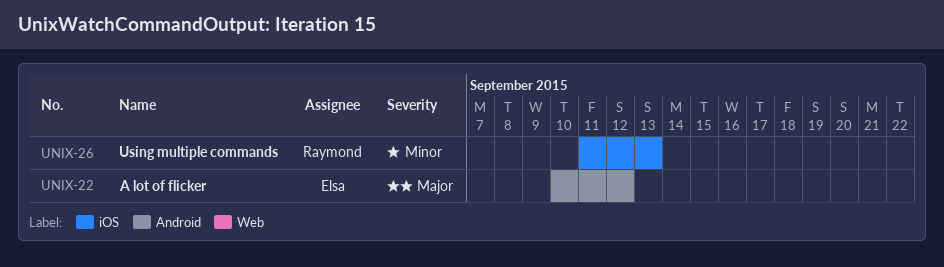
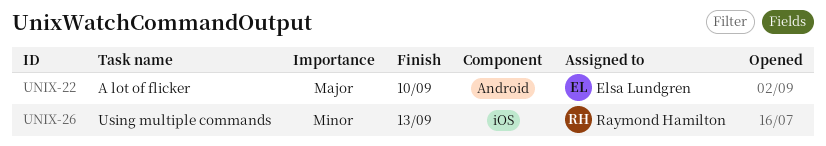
UNIX-22, due: Sep 12 -> Sep 10

